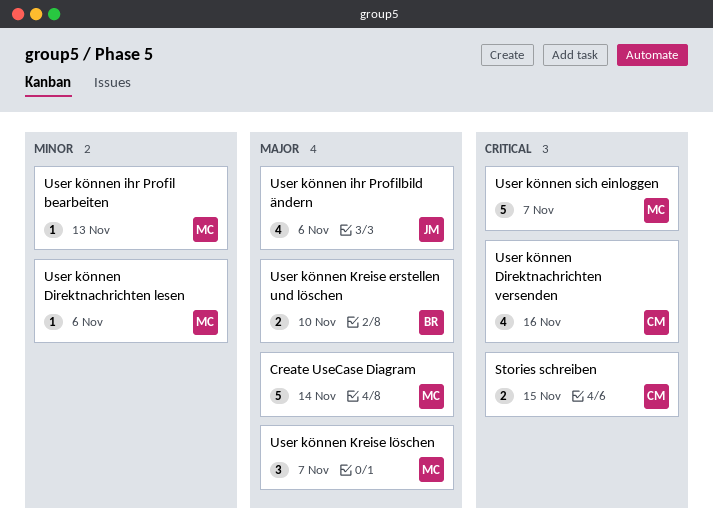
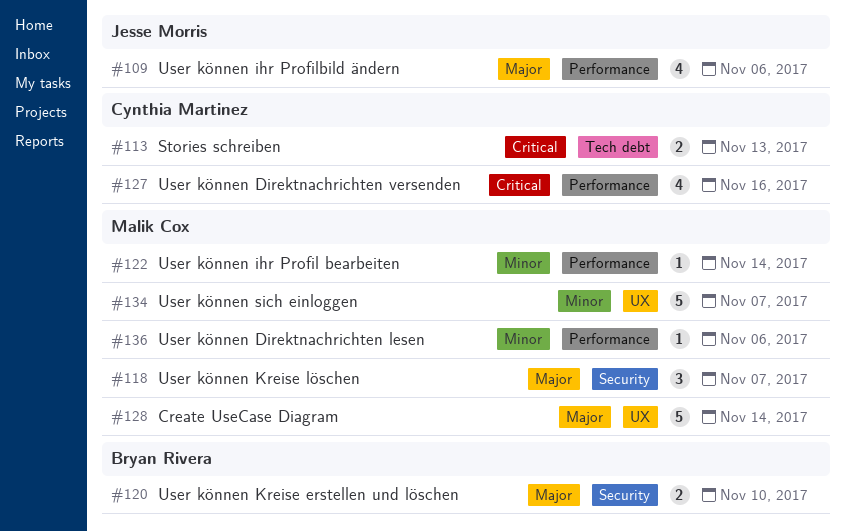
Stories schreiben, due: Nov 15 -> Nov 13
User können ihr Profil bearbeiten, due: Nov 13 -> Nov 14
User können sich einloggen, priority: Critical -> Minor

